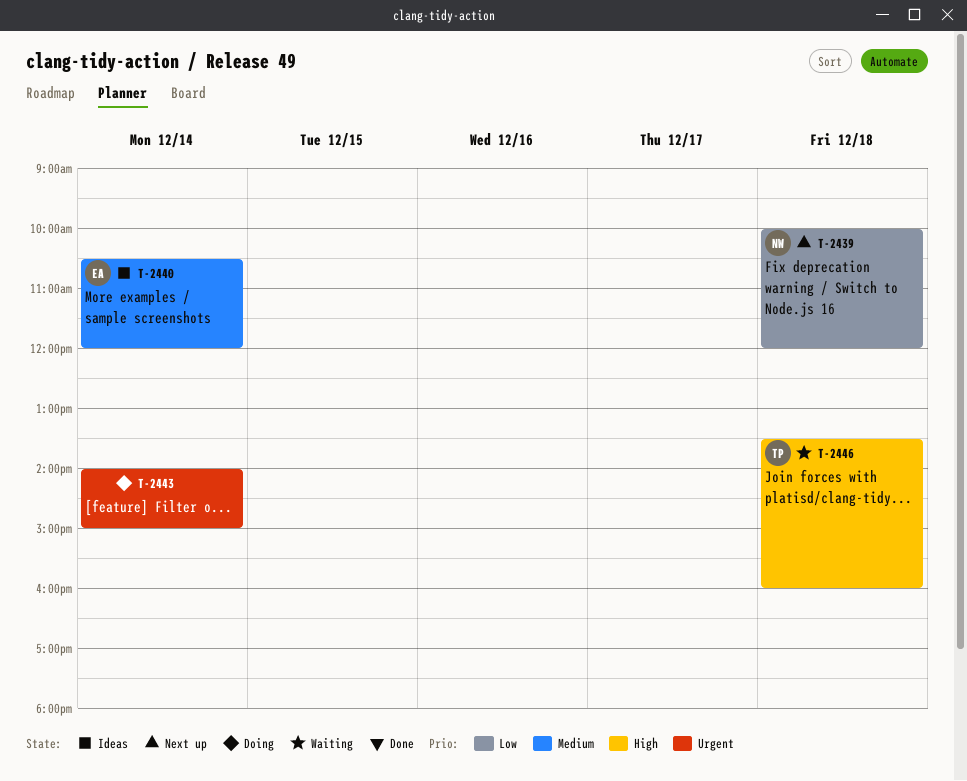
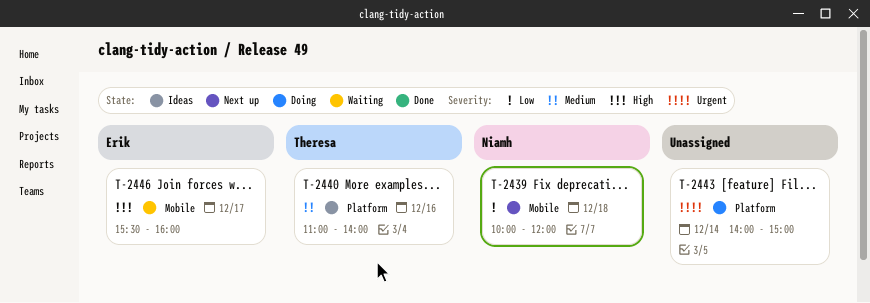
T-2440, owner: Erik -> Theresa
T-2440, day: Dec 14 -> Dec 16
T-2440, begins: 10:30 -> 11:00
T-2440, ends: 12:00 -> 14:00
T-2446, owner: Theresa -> Erik
T-2446, day: Dec 18 -> Dec 17
T-2446, begins: 13:30 -> 15:30

